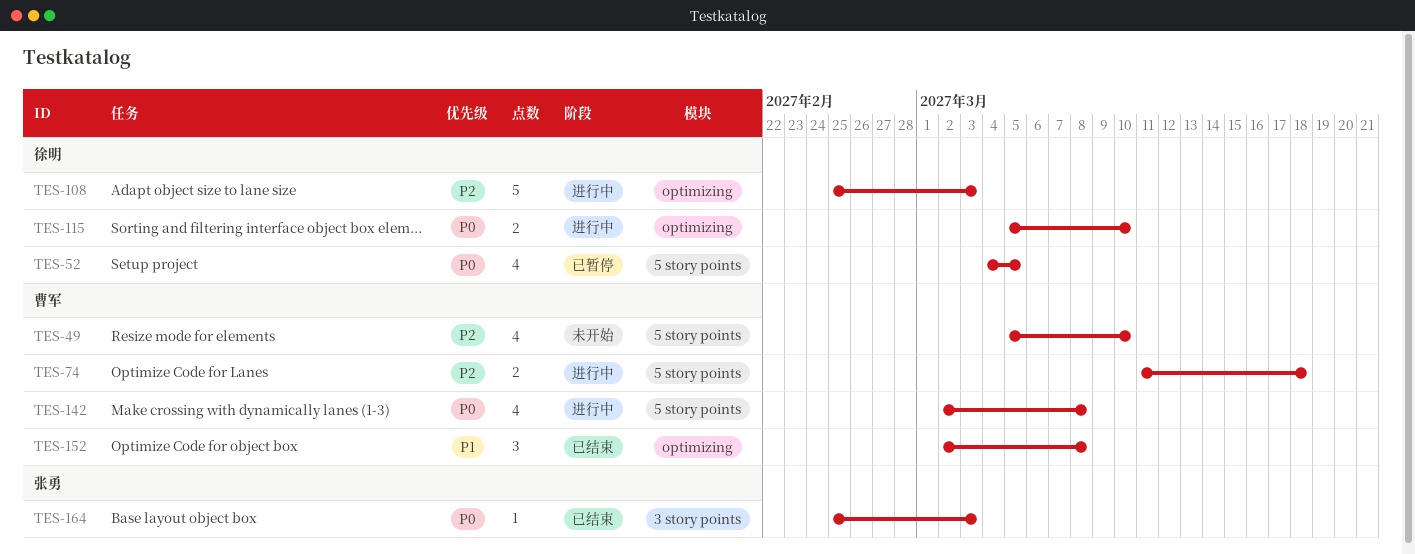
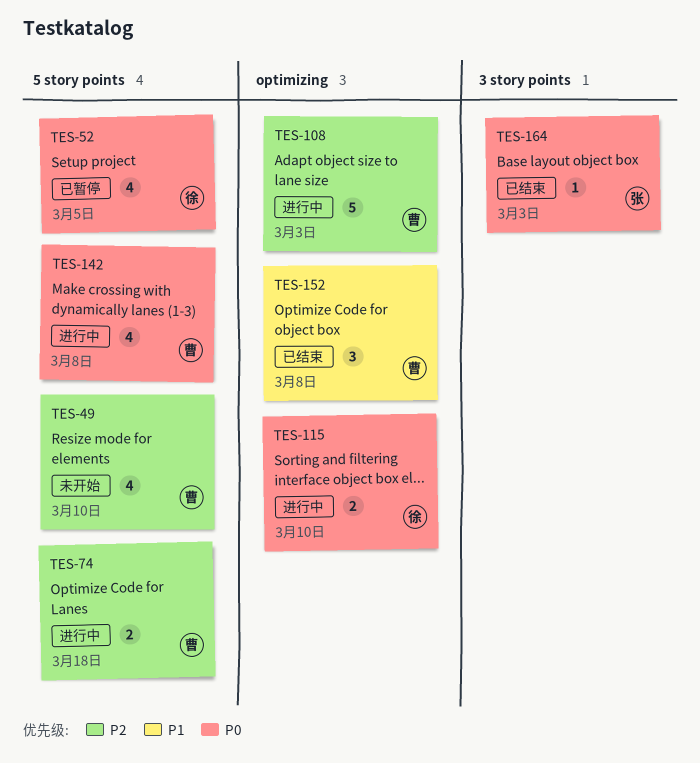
TES-108, owner: 徐明 -> 曹军

